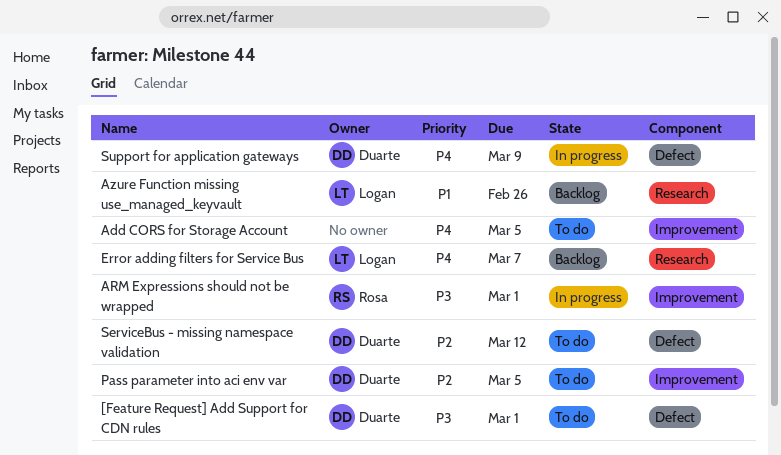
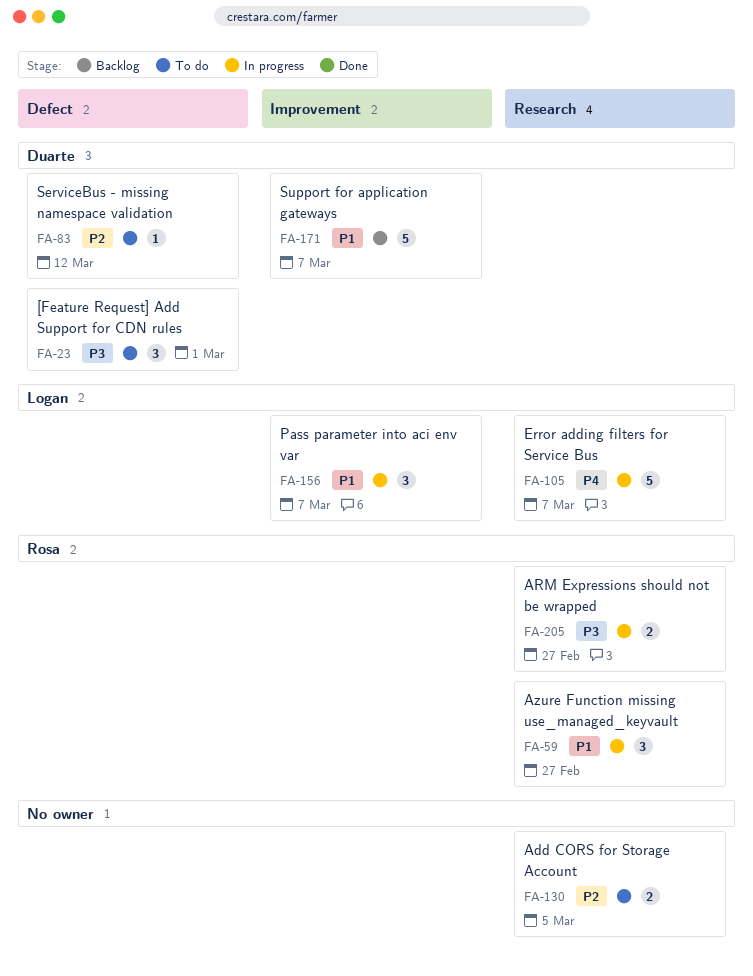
Add CORS for Storage Account, priority: P4 -> P2
Add CORS for Storage Account, label: Improvement -> Research
ARM Expressions should not be wrapped, label: Improvement -> Research
ARM Expressions should not be wrapped, due: Mar 1 -> Feb 27
Azure Function missing use_managed_keyvault, status: Backlog -> In progress
Azure Function missing use_managed_keyvault, owner: Logan -> Rosa
Azure Function missing use_managed_keyvault, due: Feb 26 -> Feb 27
Error adding filters for Service Bus, status: Backlog -> In progress
Pass parameter into aci env var, status: To do -> In progress
Pass parameter into aci env var, owner: Duarte -> Logan
Pass parameter into aci env var, priority: P2 -> P1
Pass parameter into aci env var, due: Mar 5 -> Mar 7
Support for application gateways, status: In progress -> Backlog
Support for application gateways, priority: P4 -> P1
Support for application gateways, label: Defect -> Improvement
Support for application gateways, due: Mar 9 -> Mar 7

